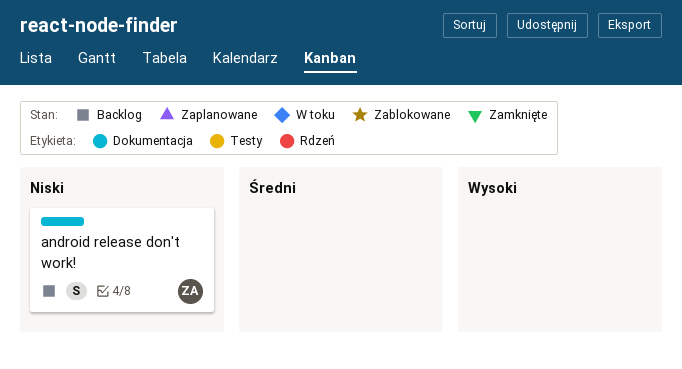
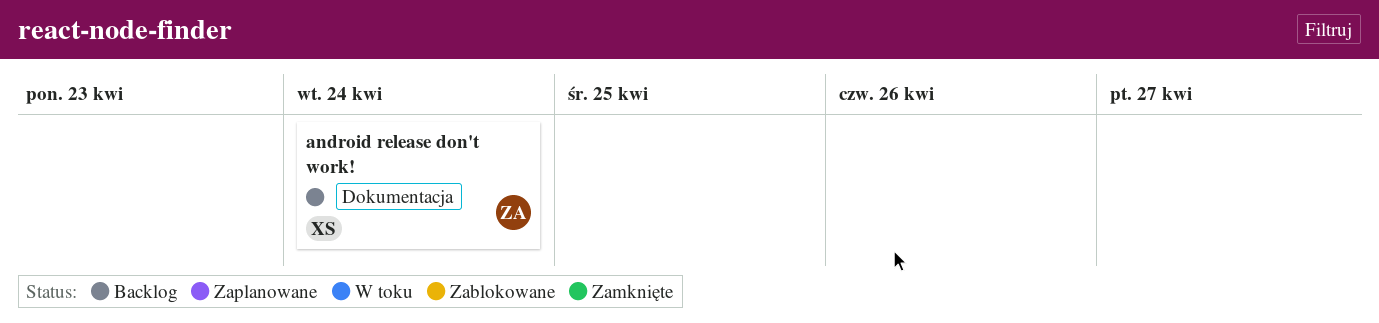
android release don't work!, estimate: S -> XS

